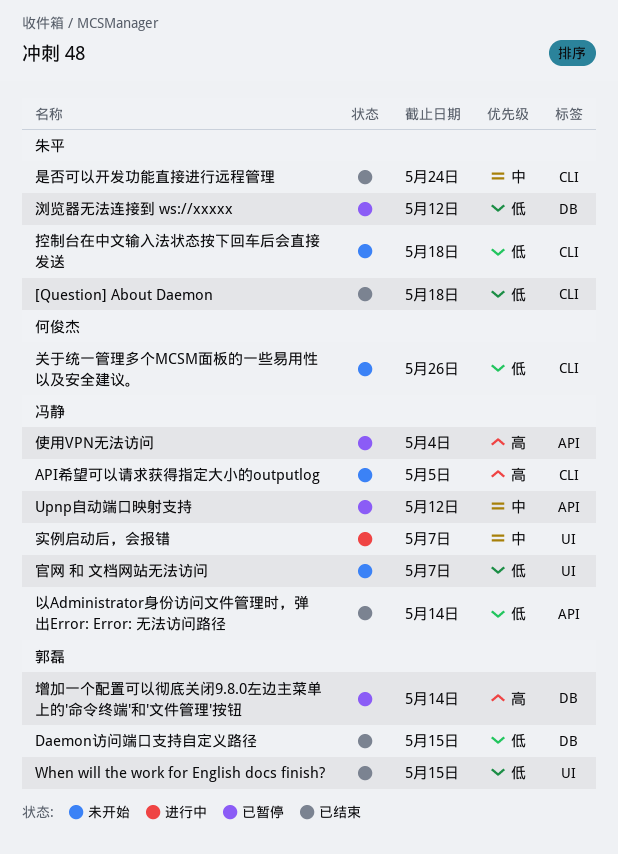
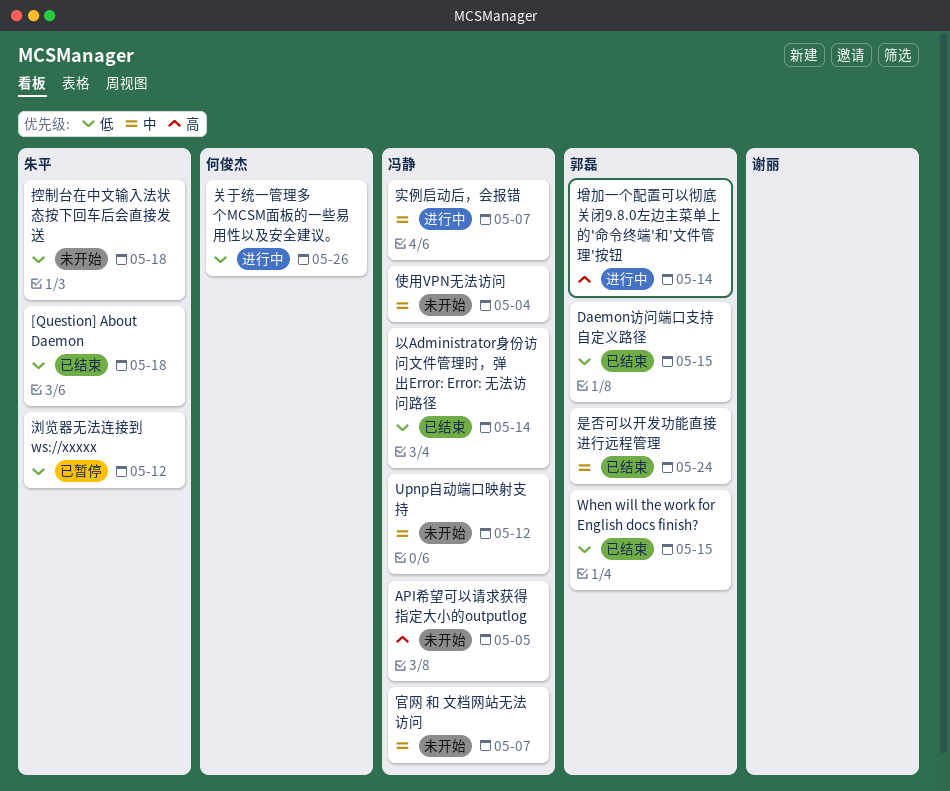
Upnp自动端口映射支持, status: 已暂停 -> 未开始
使用VPN无法访问, status: 已暂停 -> 未开始
使用VPN无法访问, priority: 高 -> 中
关于统一管理多个MCSM面板的一些易用性以及安全建议。, status: 未开始 -> 进行中
增加一个配置可以彻底关闭9.8.0左边主菜单上的'命令终端'和'文件管理'按钮, status: 已暂停 -> 进行中
官网 和 文档网站无法访问, priority: 低 -> 中
是否可以开发功能直接进行远程管理, owner: 朱平 -> 郭磊

